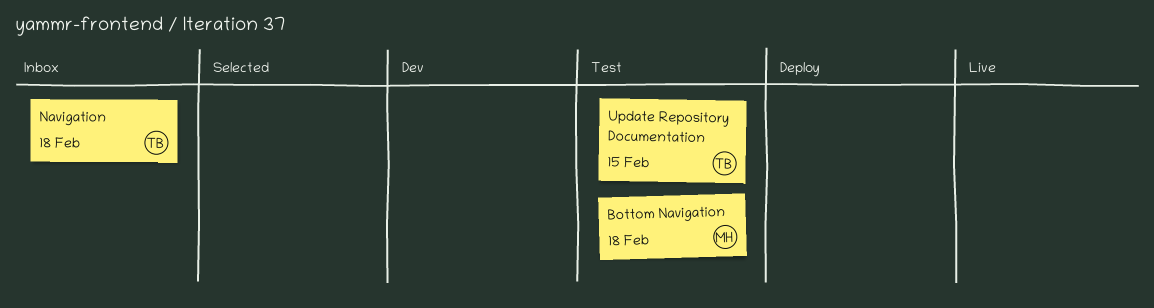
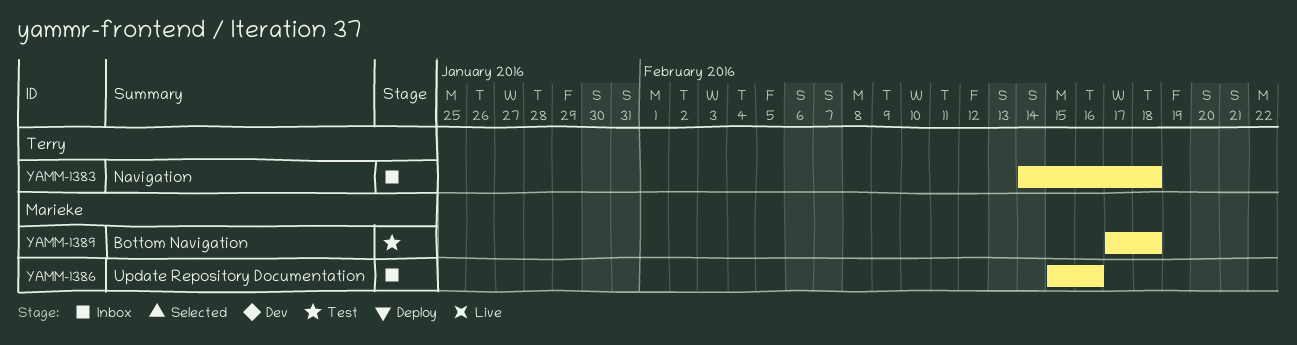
Update Repository Documentation, status: Test -> Inbox
Update Repository Documentation, owner: Terry -> Marieke
Update Repository Documentation, due: Feb 15 -> Feb 16

